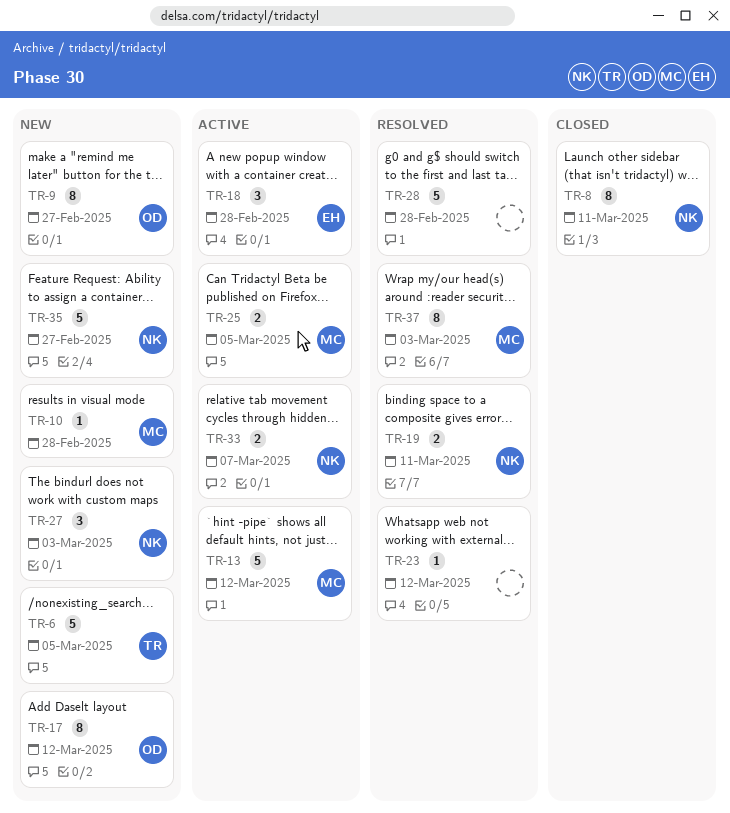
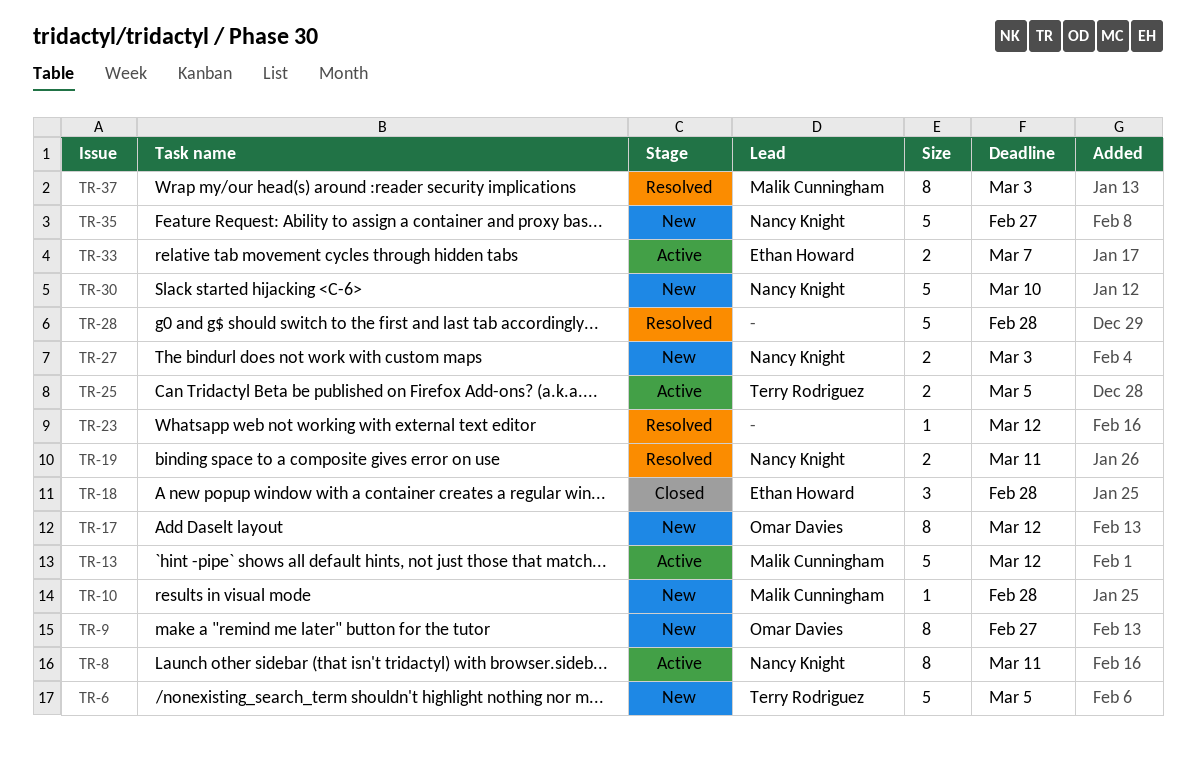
TR-8, status: Closed -> Active
TR-18, status: Active -> Closed
TR-25, owner: Malik Cunningham -> Terry Rodriguez
TR-27, estimate: 3 -> 2
TR-30: none -> present
TR-33, owner: Nancy Knight -> Ethan Howard

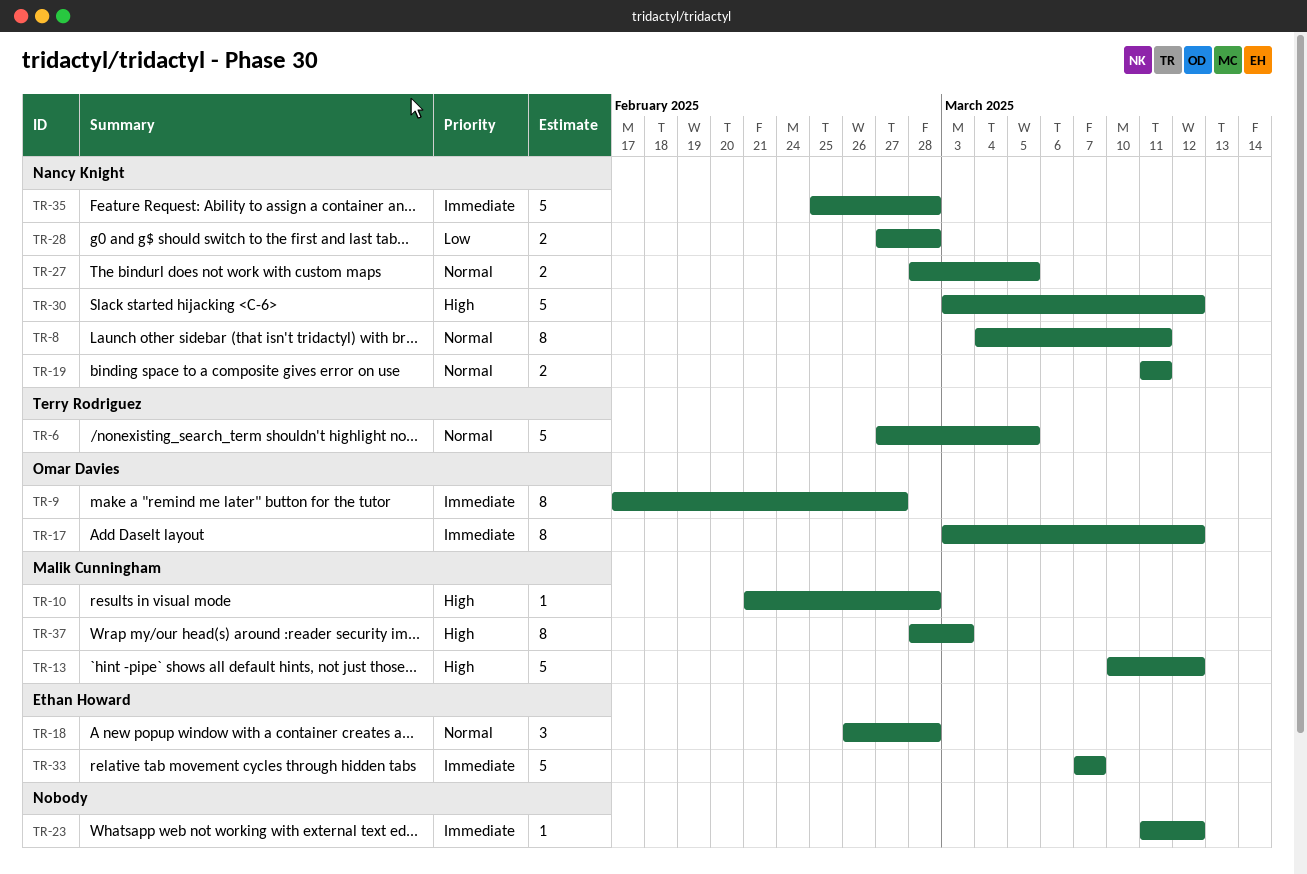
TR-25: present -> none
TR-27, due: Mar 3 -> Mar 5
TR-28, owner: none -> Nancy Knight
TR-28, estimate: 5 -> 2
TR-30, due: Mar 10 -> Mar 12
TR-33, estimate: 2 -> 5
TR-35, due: Feb 27 -> Feb 28

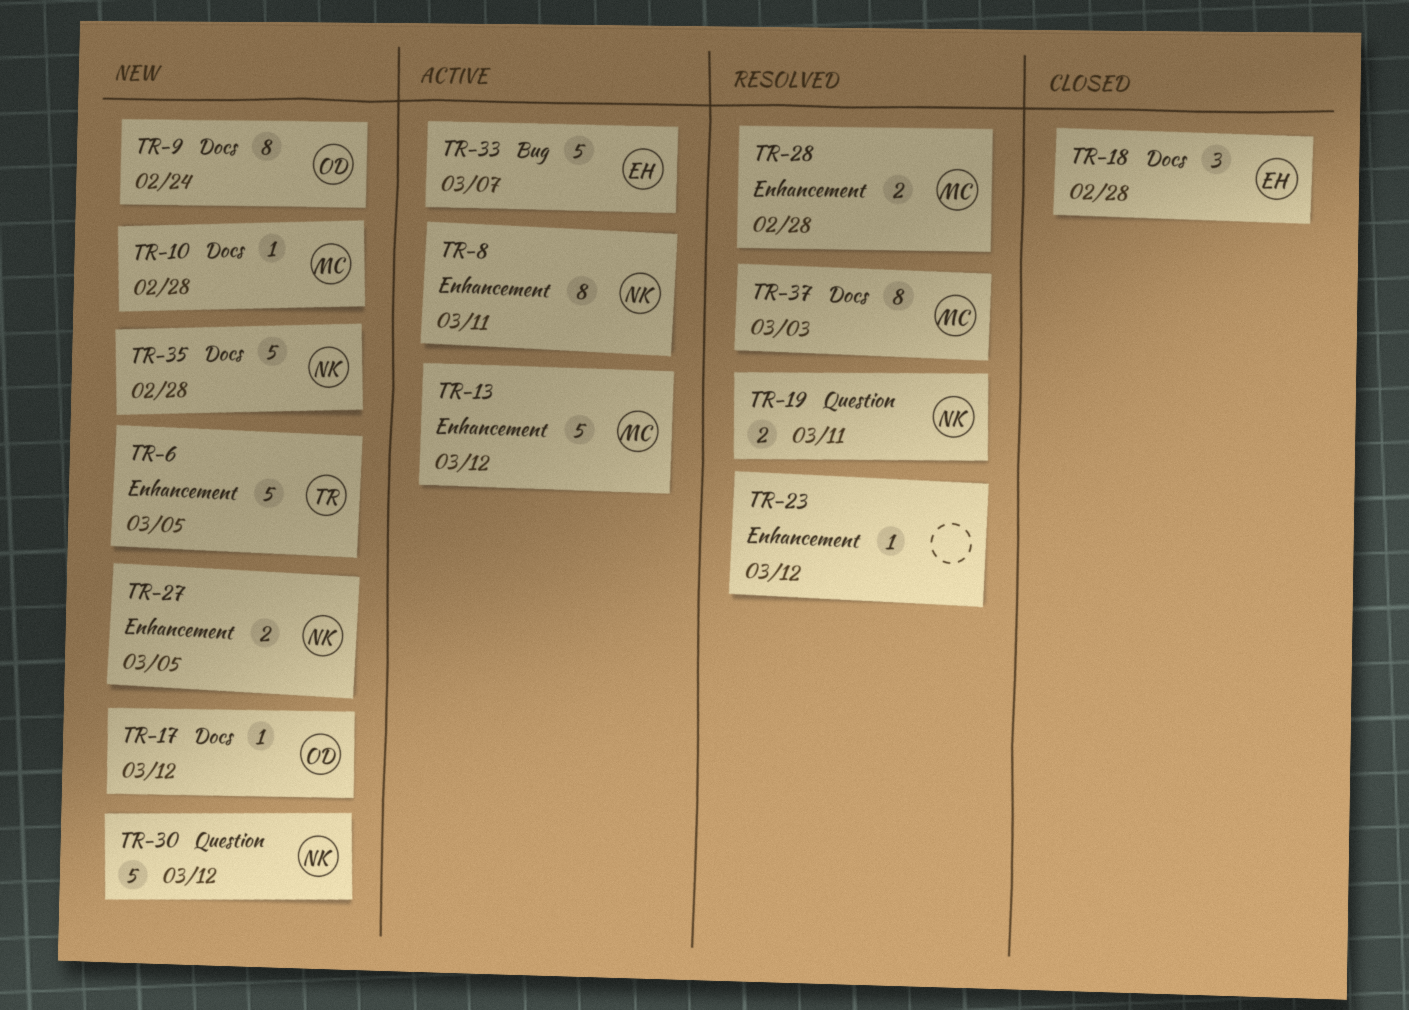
TR-9, due: Feb 27 -> Feb 24
TR-17, estimate: 8 -> 1
TR-28, owner: Nancy Knight -> Malik Cunningham

